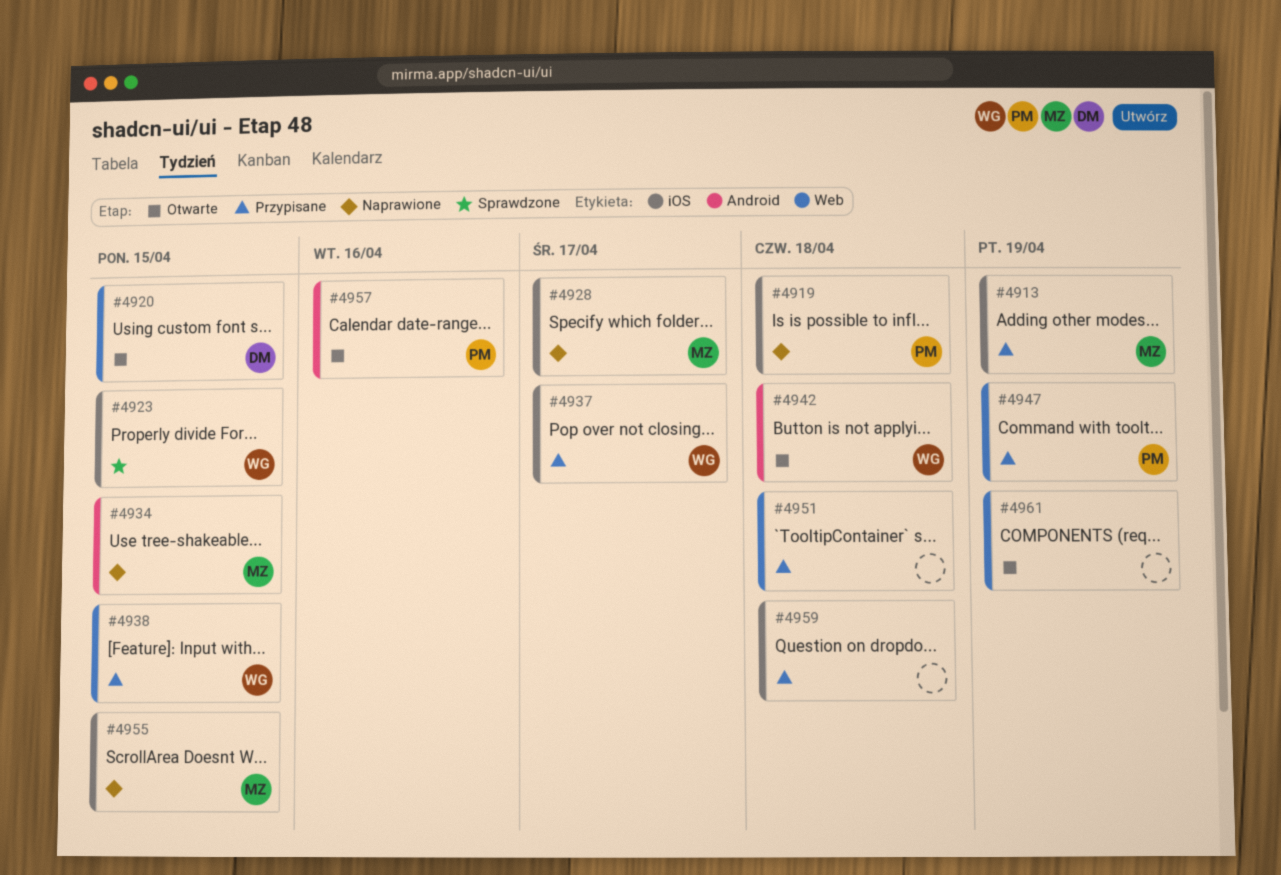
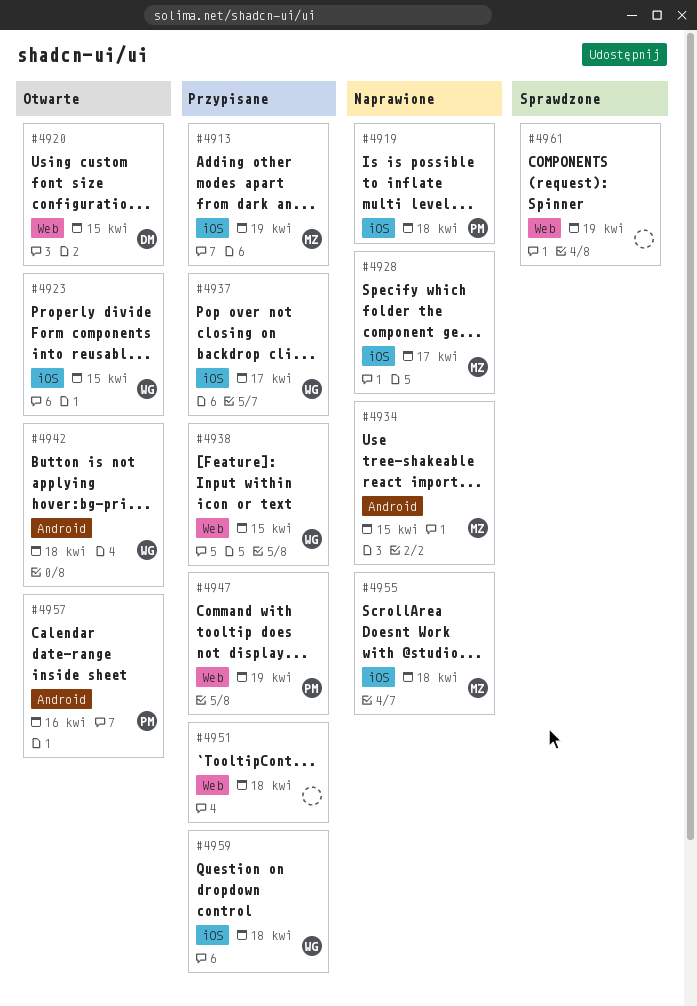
#4923, status: Sprawdzone -> Otwarte
#4955, due: Apr 15 -> Apr 18
#4959, owner: none -> WG
#4961, status: Otwarte -> Sprawdzone

